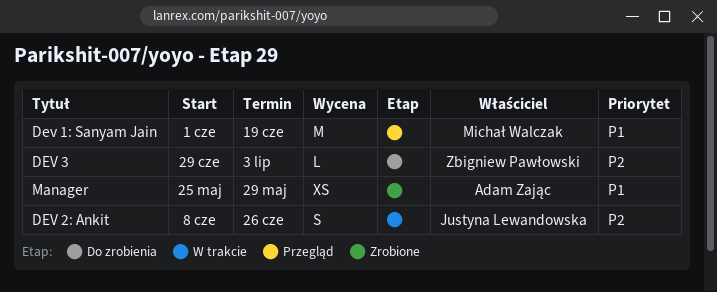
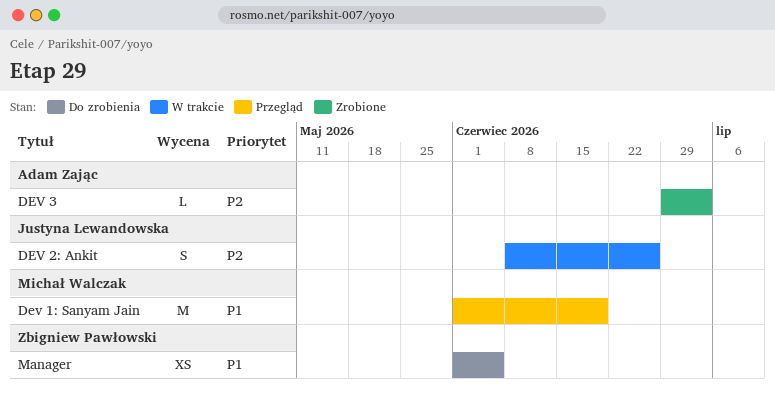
DEV 3, status: Do zrobienia -> Zrobione
DEV 3, owner: Zbigniew Pawłowski -> Adam Zając
Manager, status: Zrobione -> Do zrobienia
Manager, owner: Adam Zając -> Zbigniew Pawłowski
Manager, start: May 25 -> Jun 1
Manager, due: May 29 -> Jun 5

